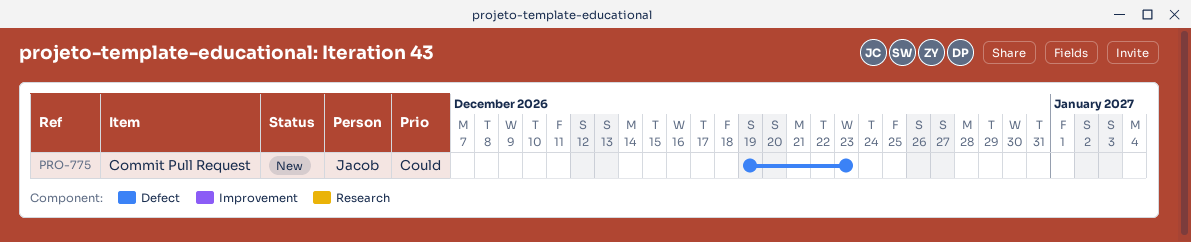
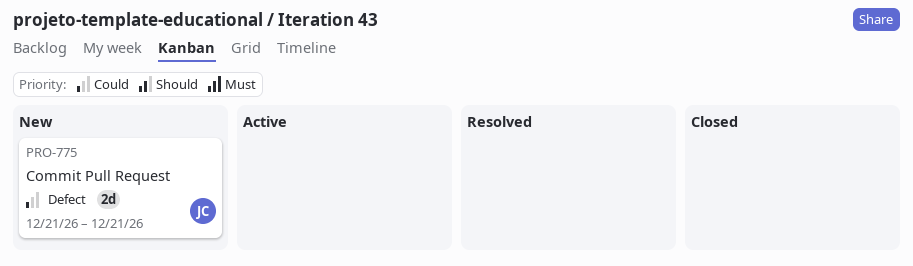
PRO-775, start: Dec 19 -> Dec 21
PRO-775, due: Dec 23 -> Dec 21

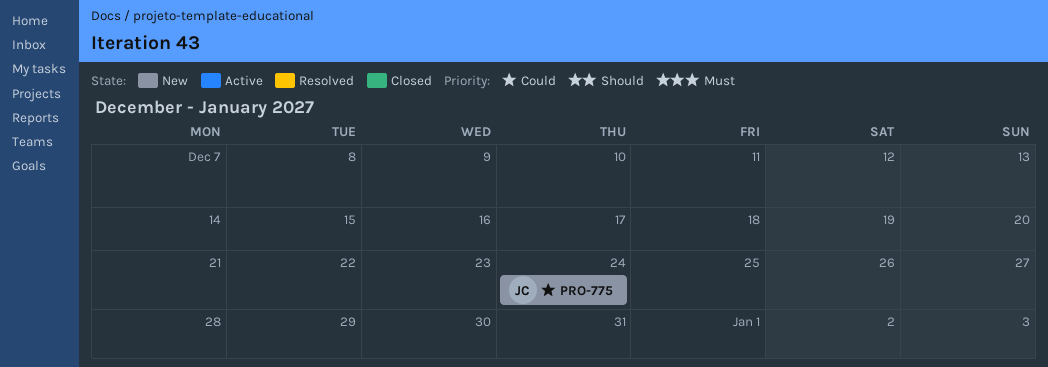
PRO-775, start: Dec 21 -> Dec 24
PRO-775, due: Dec 21 -> Dec 24

